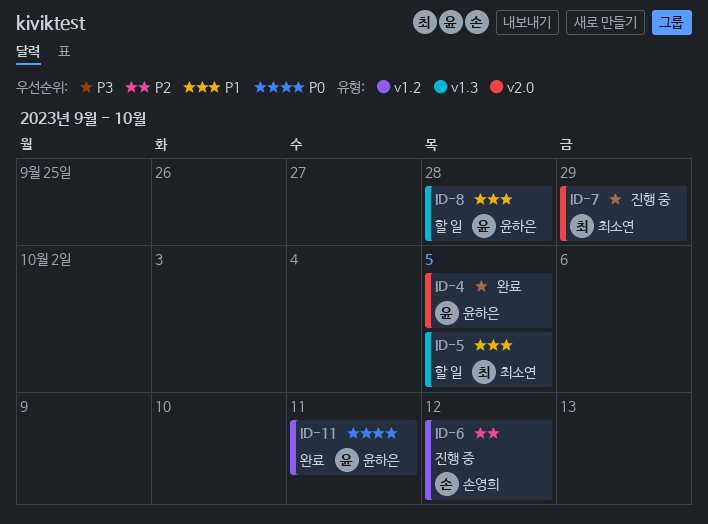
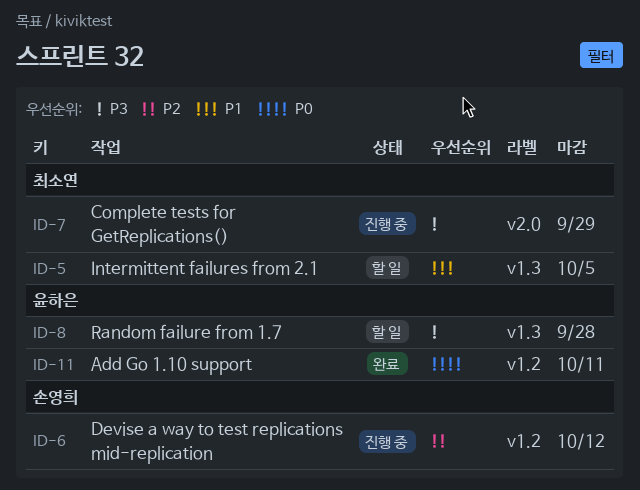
ID-4: present -> none
ID-8, priority: P1 -> P3

